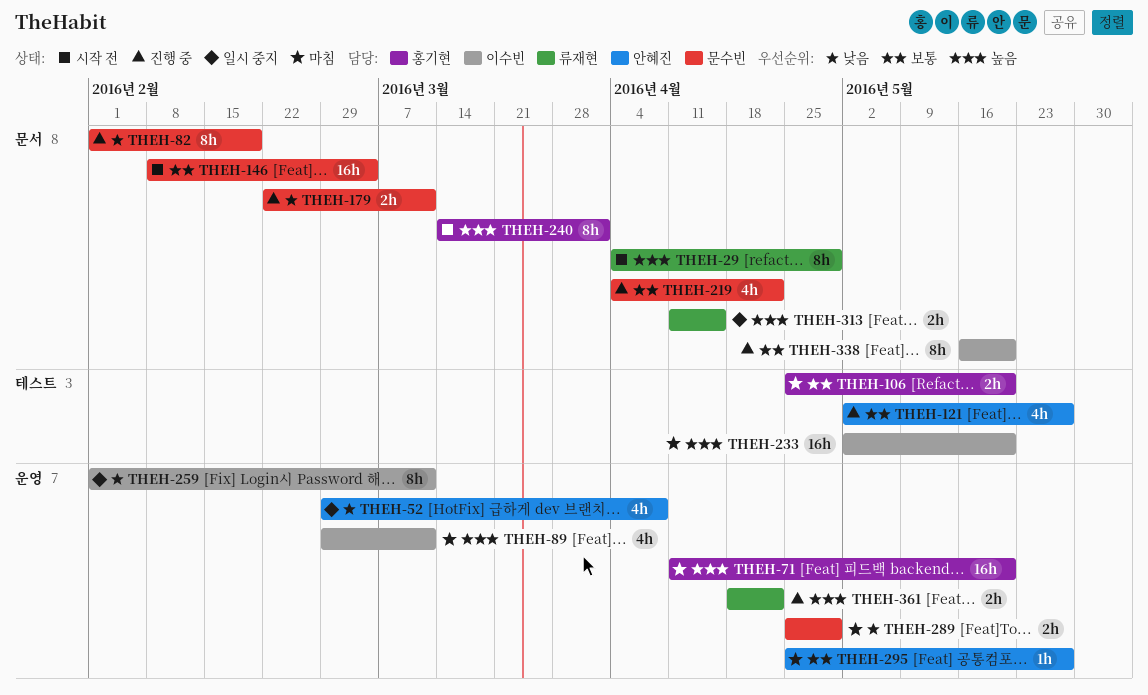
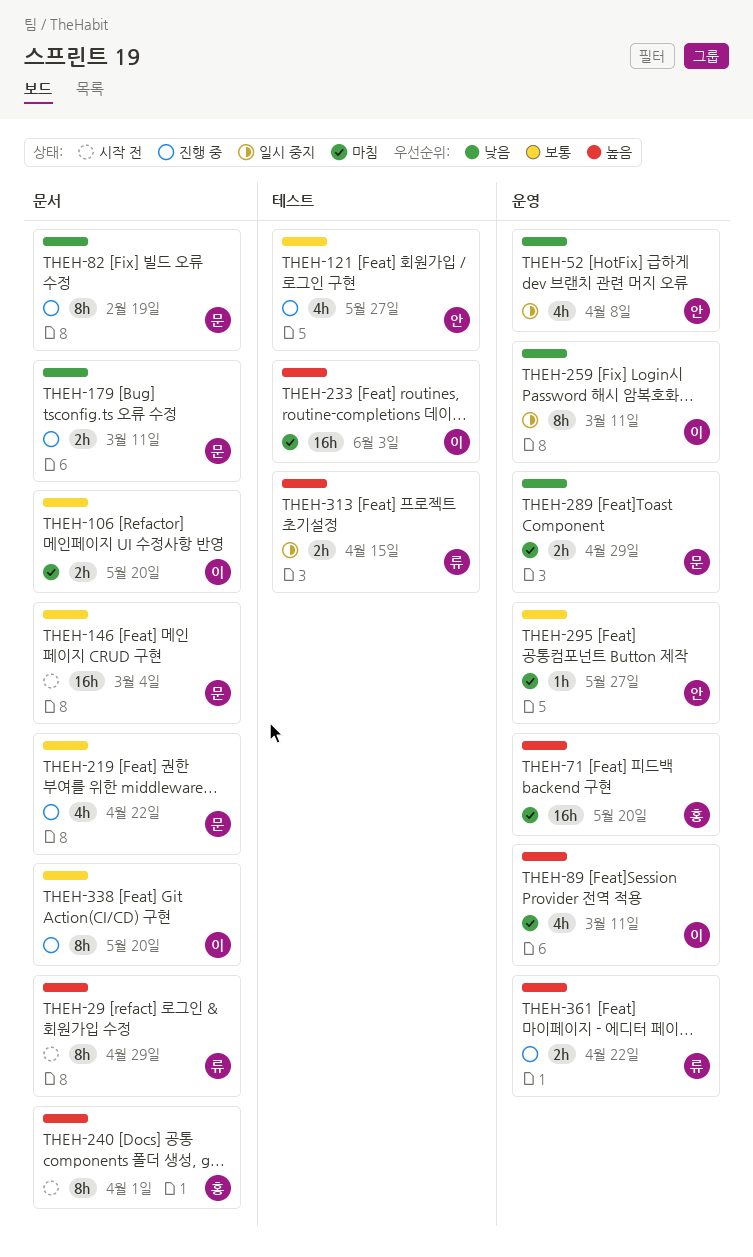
THEH-106, owner: 홍기현 -> 이수빈
THEH-106, label: 테스트 -> 문서
THEH-233, due: May 20 -> Jun 3
THEH-313, label: 문서 -> 테스트

